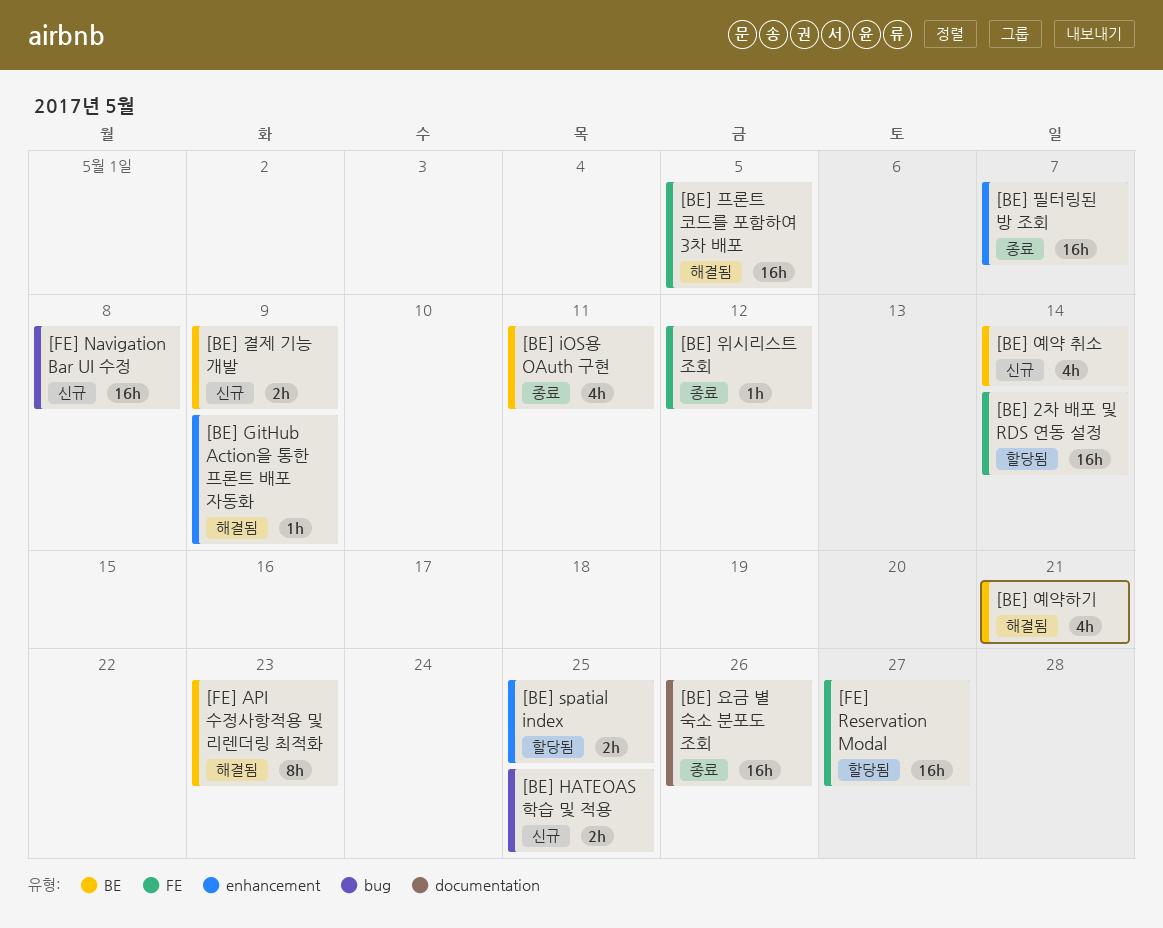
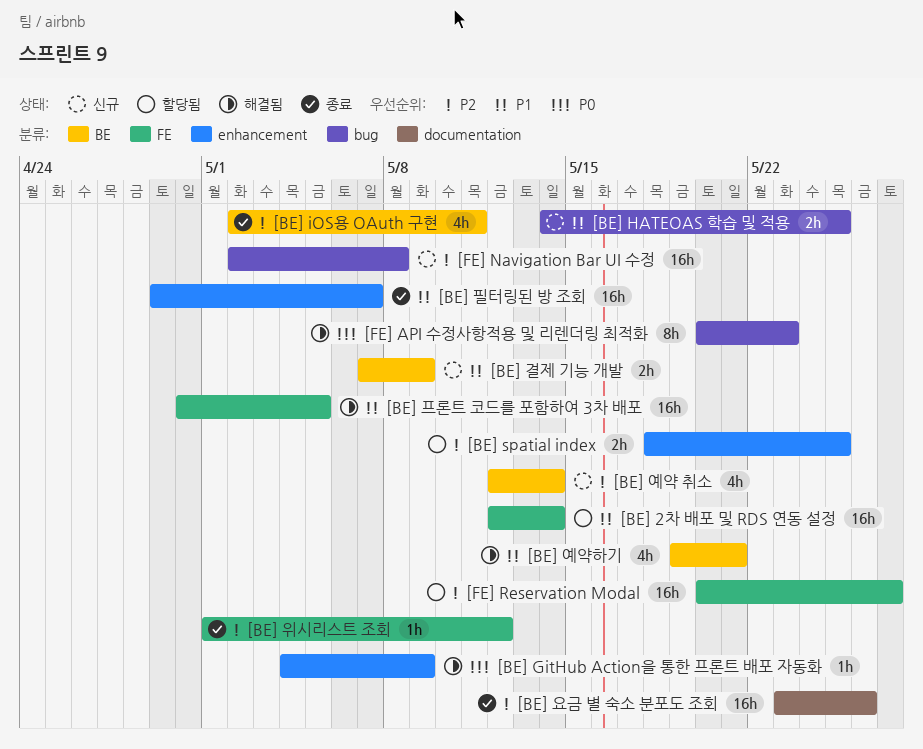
[FE] API 수정사항적용 및 리렌더링 최적화, label: BE -> bug

